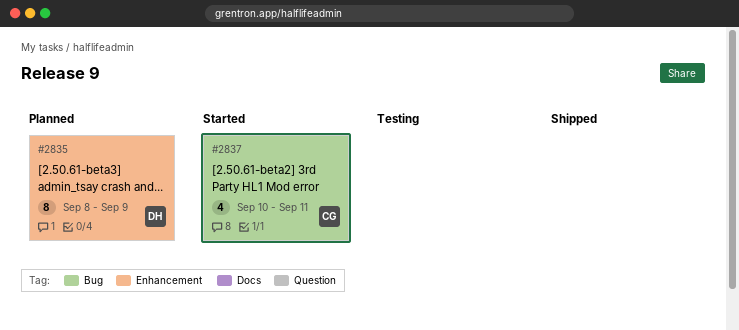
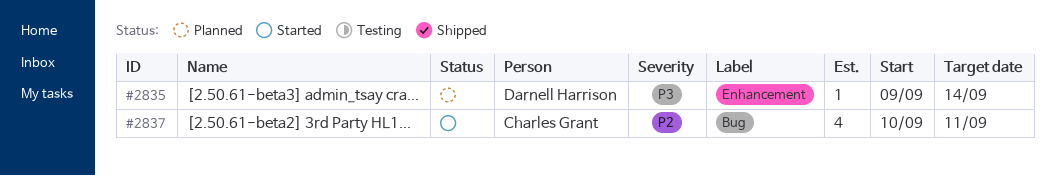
#2835, estimate: 8 -> 1
#2835, start: Sep 8 -> Sep 9
#2835, due: Sep 9 -> Sep 14

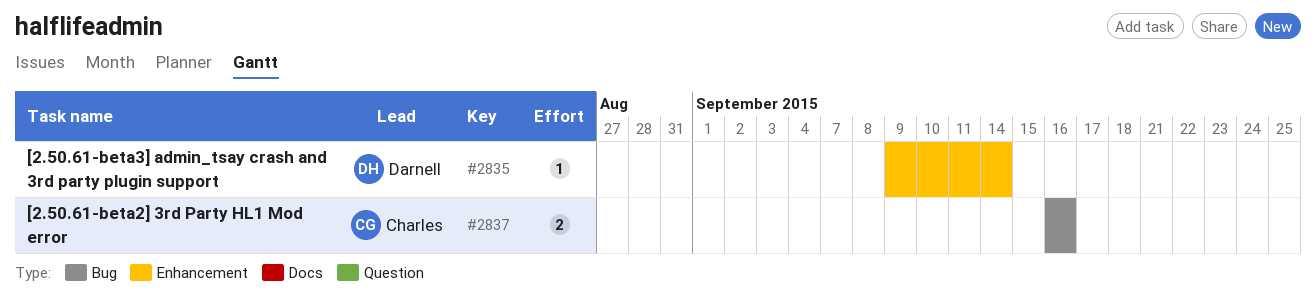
#2837, estimate: 4 -> 2
#2837, start: Sep 10 -> Sep 16
#2837, due: Sep 11 -> Sep 16

